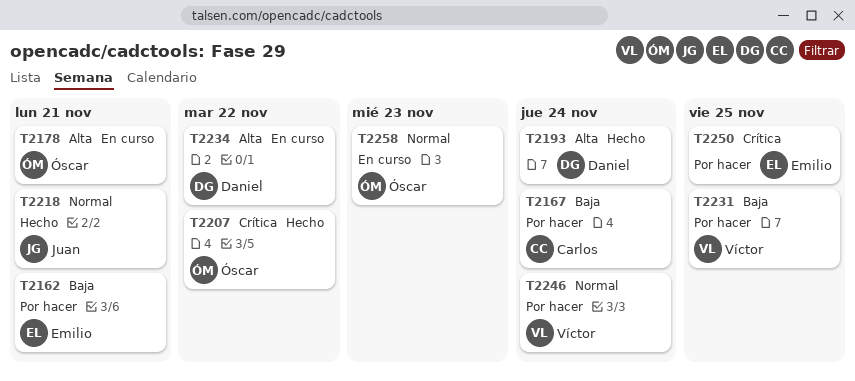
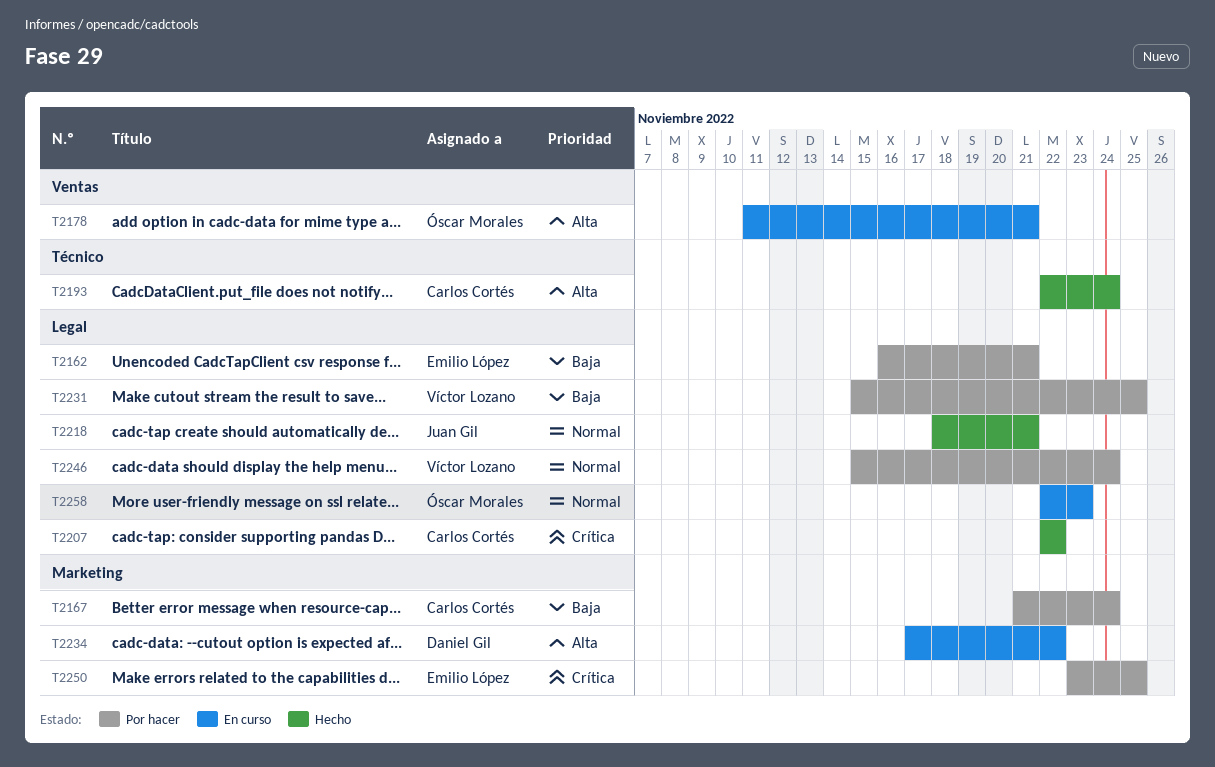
T2193, owner: Daniel Gil -> Carlos Cortés
T2207, owner: Óscar Morales -> Carlos Cortés

